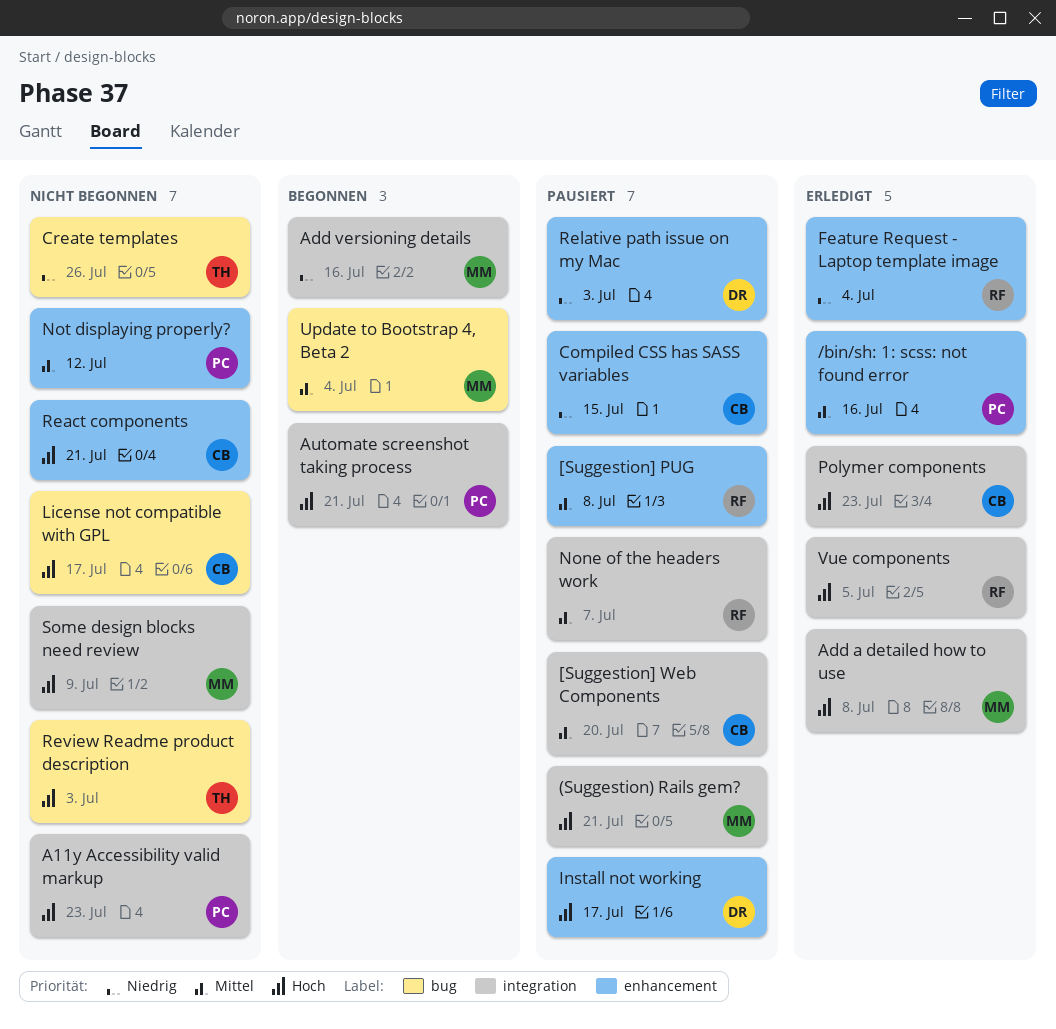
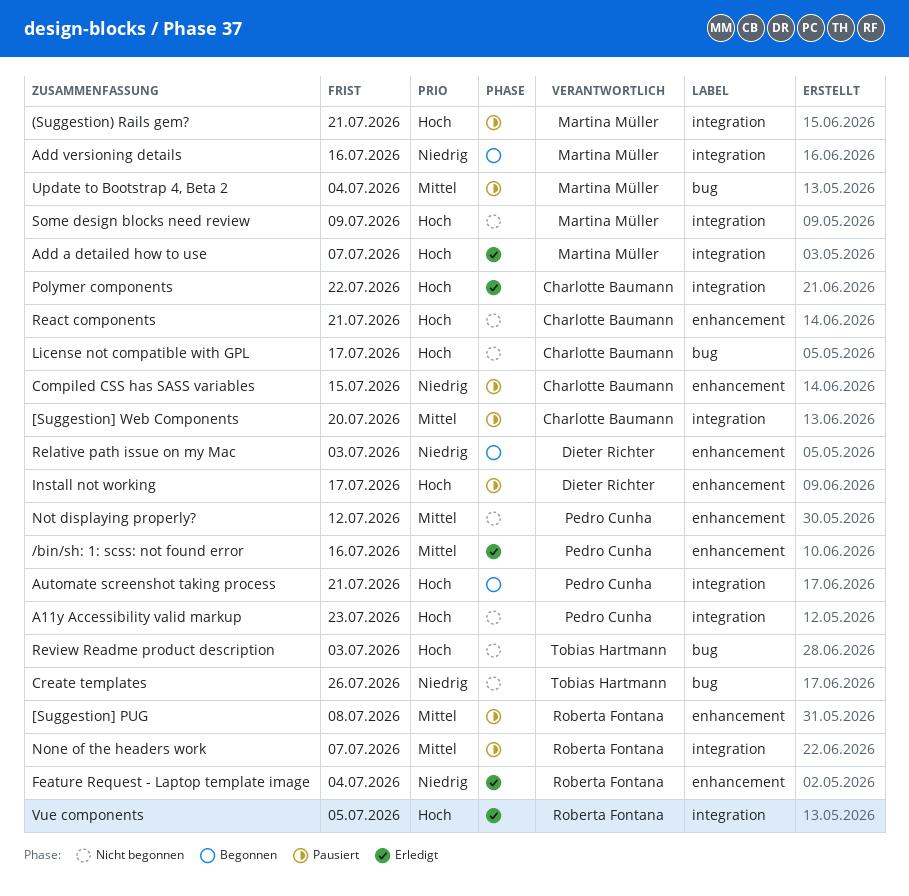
Add a detailed how to use, due: Jul 8 -> Jul 7
Polymer components, due: Jul 23 -> Jul 22
Relative path issue on my Mac, status: Pausiert -> Begonnen
Update to Bootstrap 4, Beta 2, status: Begonnen -> Pausiert

